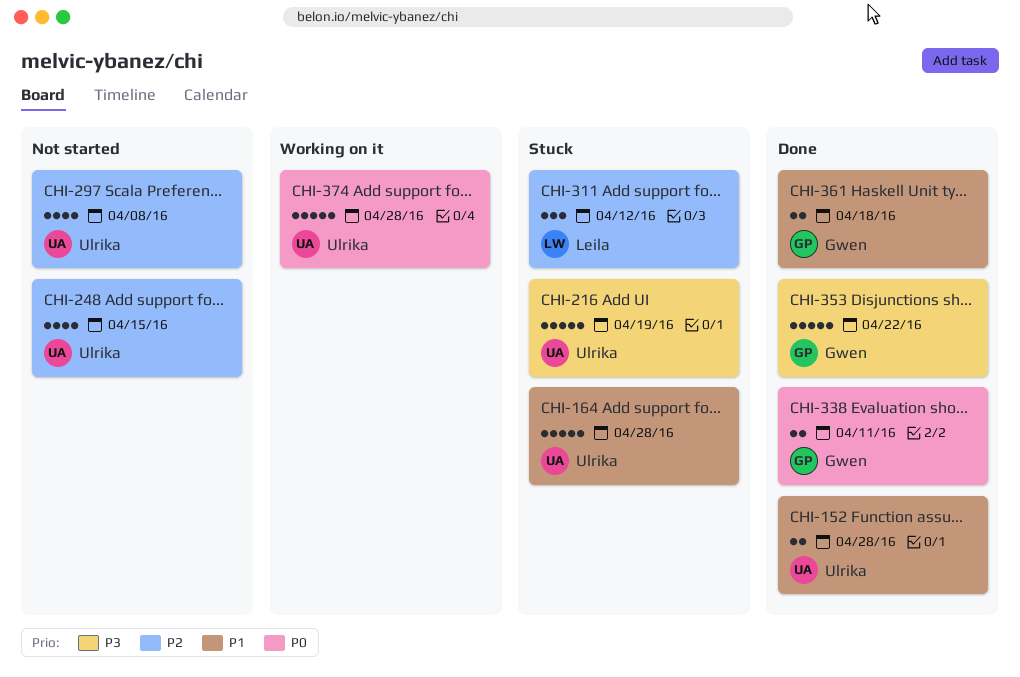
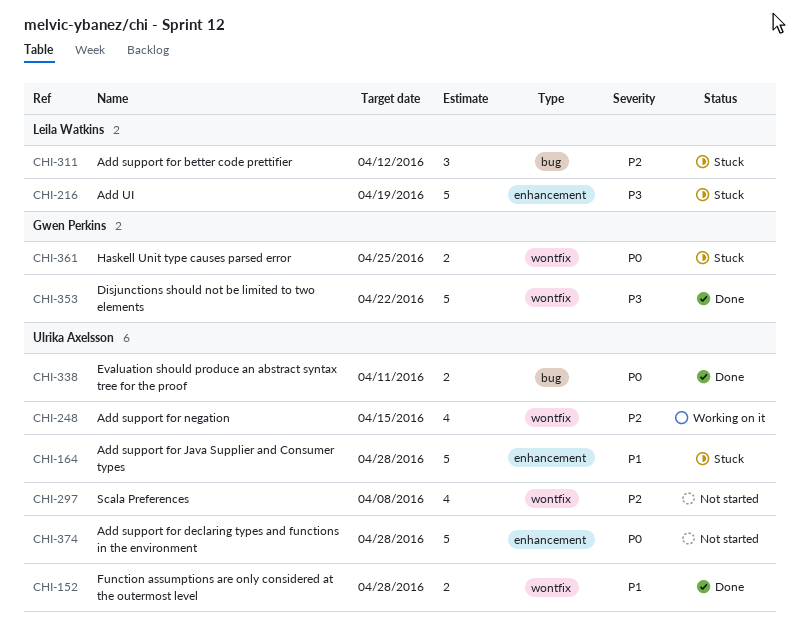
CHI-216, owner: Ulrika Axelsson -> Leila Watkins
CHI-248, status: Not started -> Working on it
CHI-338, owner: Gwen Perkins -> Ulrika Axelsson
CHI-361, status: Done -> Stuck
CHI-361, priority: P1 -> P0
CHI-361, due: Apr 18 -> Apr 25
CHI-374, status: Working on it -> Not started

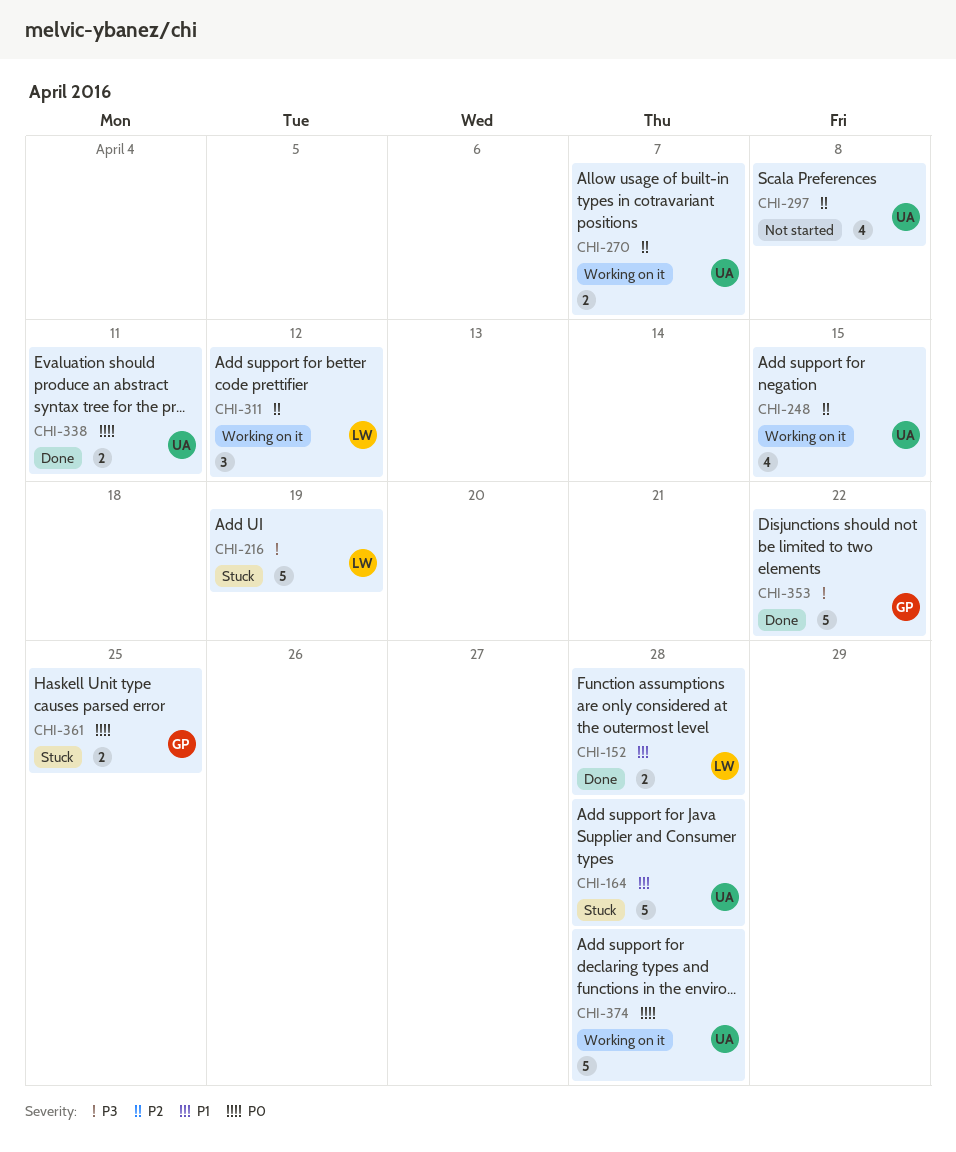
CHI-152, owner: Ulrika Axelsson -> Leila Watkins
CHI-270: none -> present
CHI-311, status: Stuck -> Working on it
CHI-374, status: Not started -> Working on it

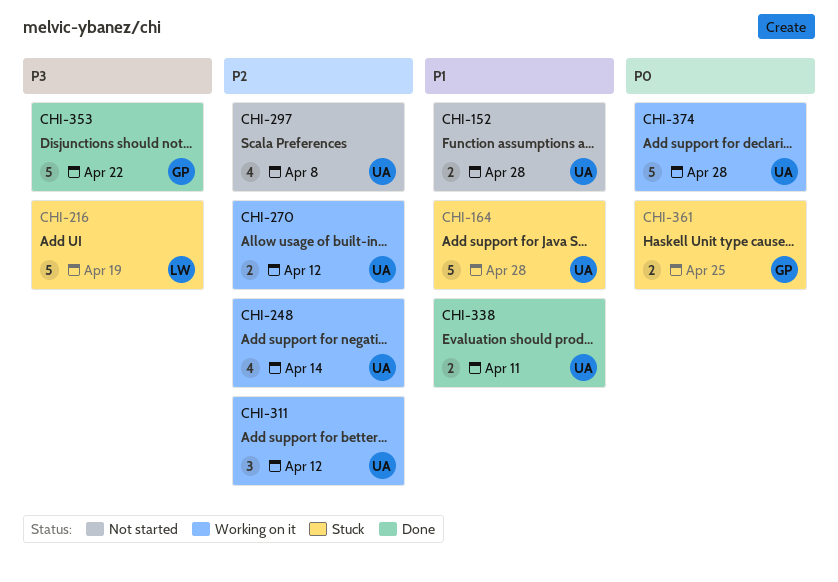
CHI-152, status: Done -> Not started
CHI-152, owner: LW -> UA
CHI-248, due: Apr 15 -> Apr 14
CHI-270, due: Apr 7 -> Apr 12
CHI-311, owner: LW -> UA
CHI-338, priority: P0 -> P1

